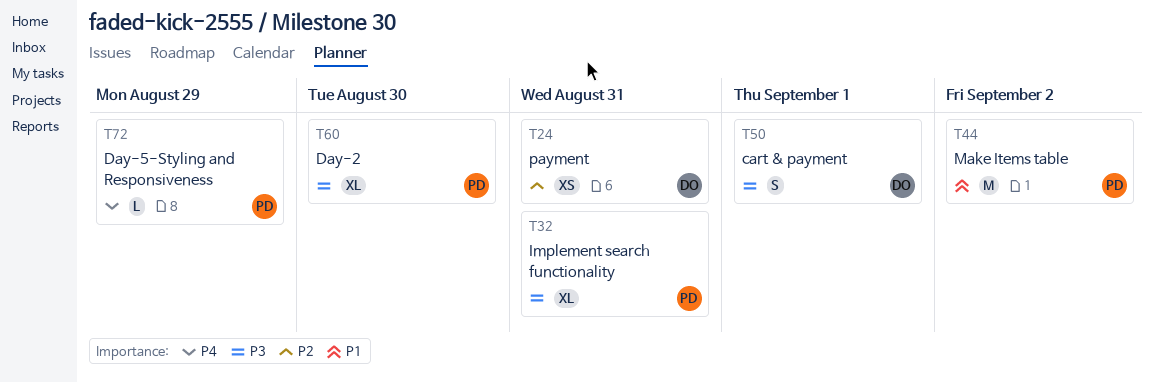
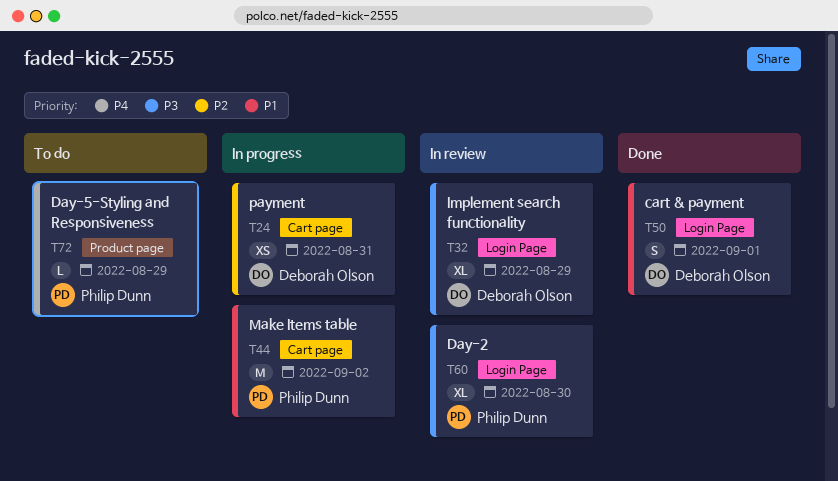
T32, owner: Philip Dunn -> Deborah Olson
T32, due: Aug 31 -> Aug 29
T50, priority: P3 -> P1

